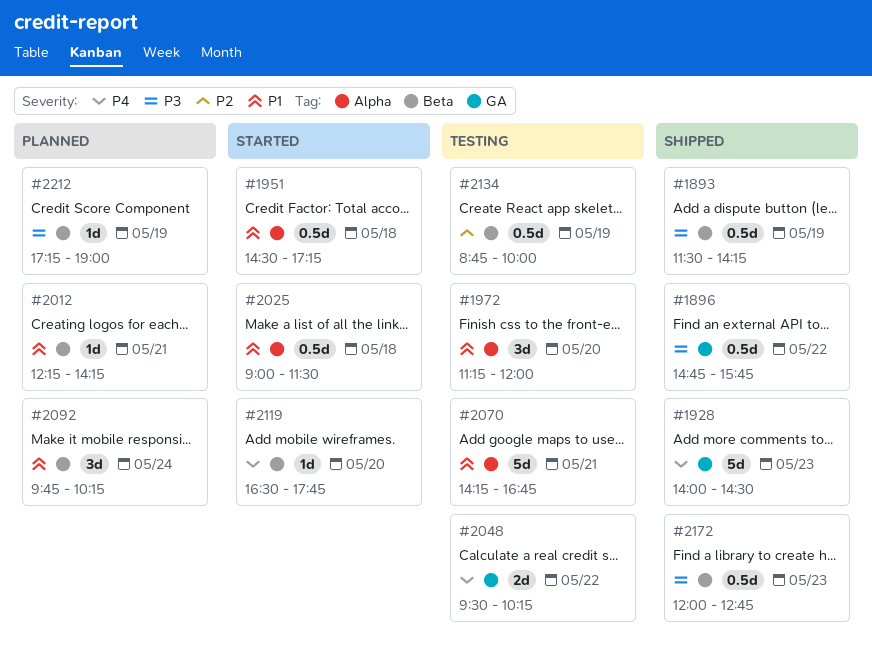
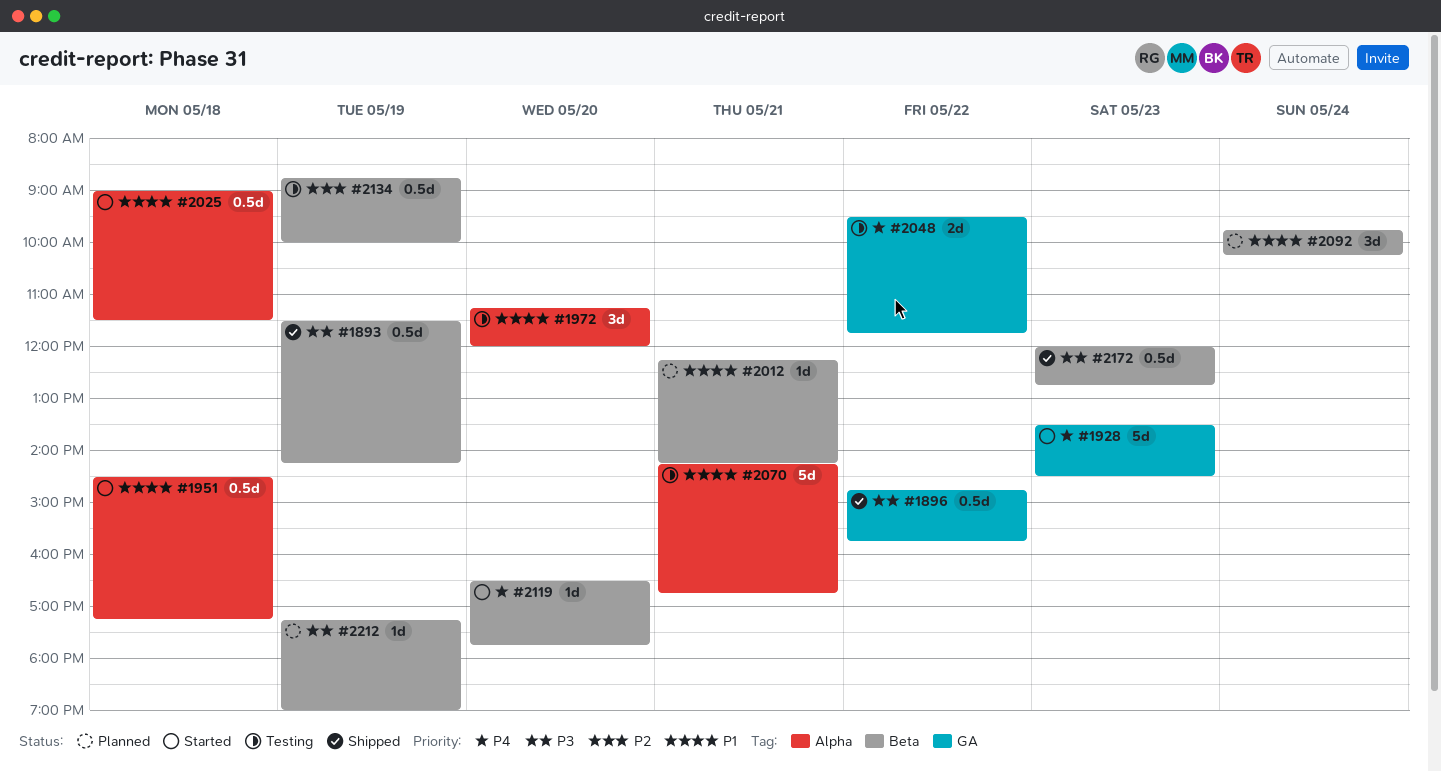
#1928, status: Shipped -> Started
#1928, begins: 14:00 -> 13:30
#2048, ends: 10:15 -> 11:45

